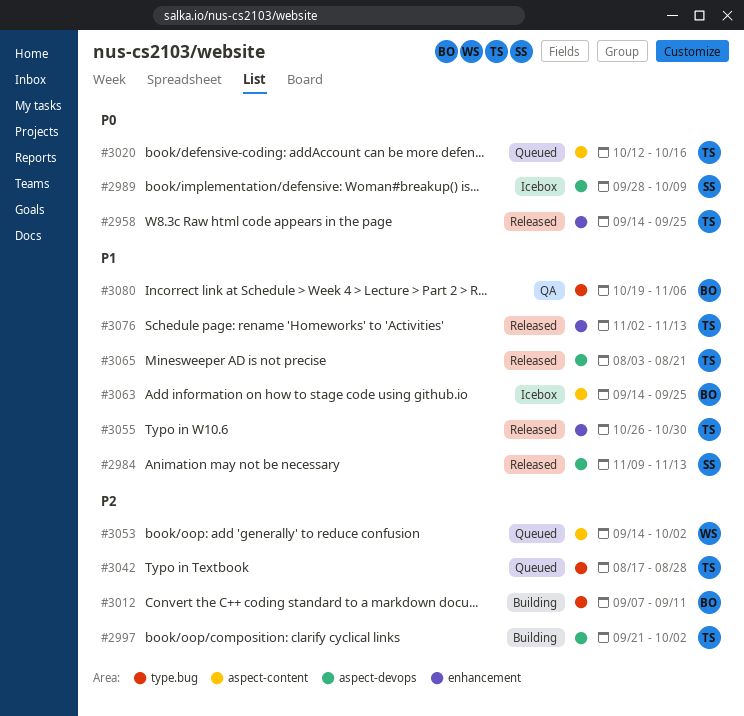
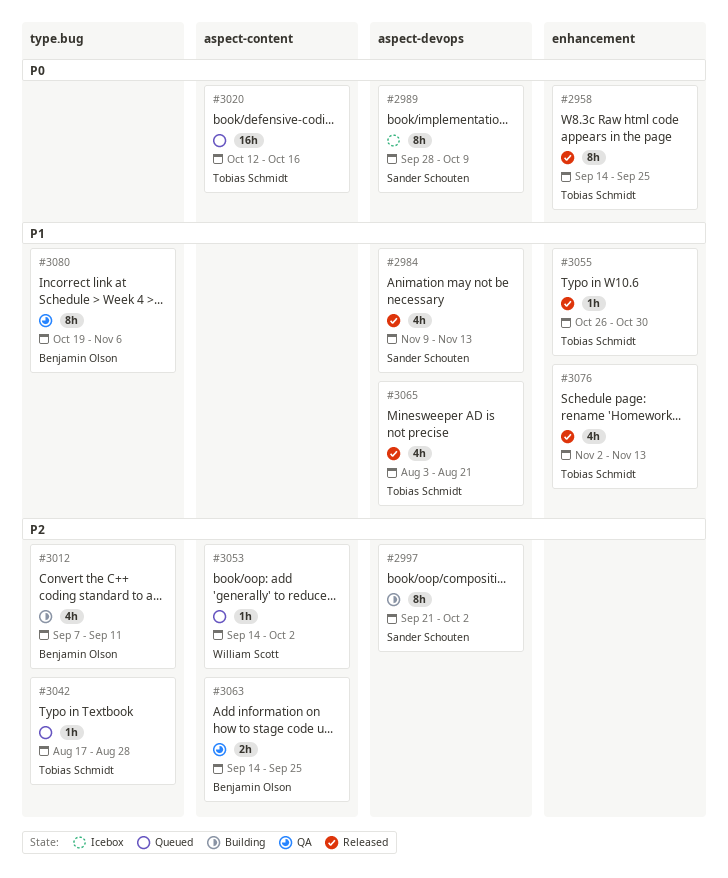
#2997, owner: Tobias Schmidt -> Sander Schouten
#3063, status: Icebox -> QA
#3063, priority: P1 -> P2

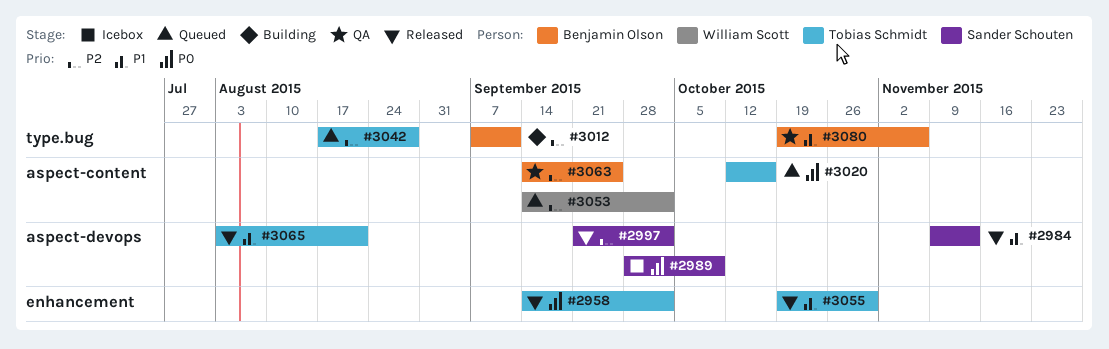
#2958, due: Sep 25 -> Oct 2
#2997, status: Building -> Released
#3055, start: Oct 26 -> Oct 19
#3076: present -> none

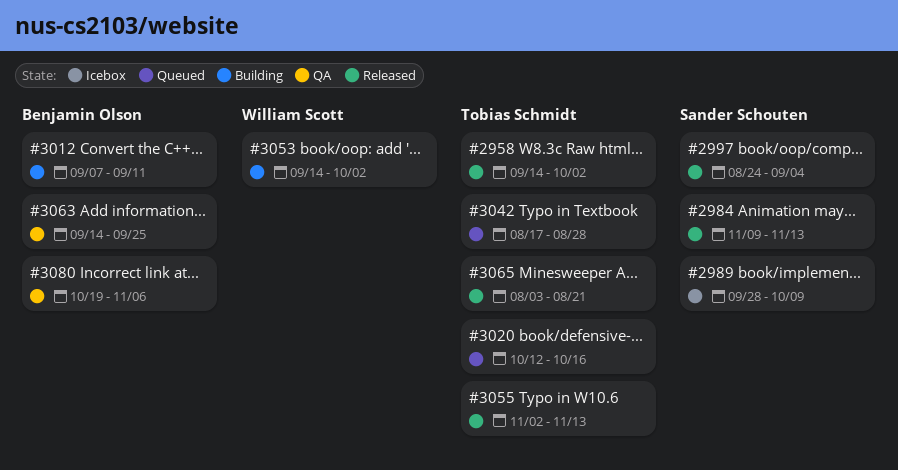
#2997, start: Sep 21 -> Aug 24
#2997, due: Oct 2 -> Sep 4
#3053, status: Queued -> Building
#3055, start: Oct 19 -> Nov 2
#3055, due: Oct 30 -> Nov 13

